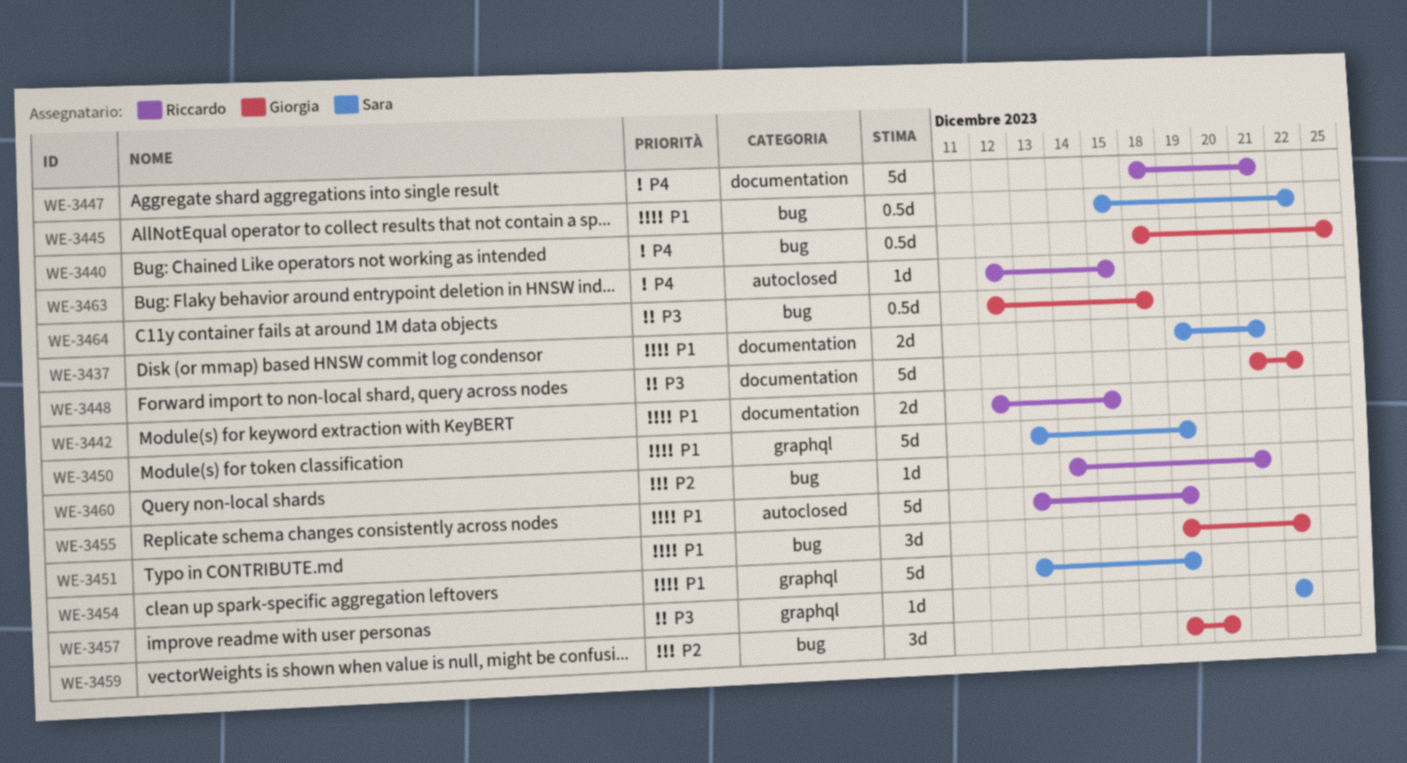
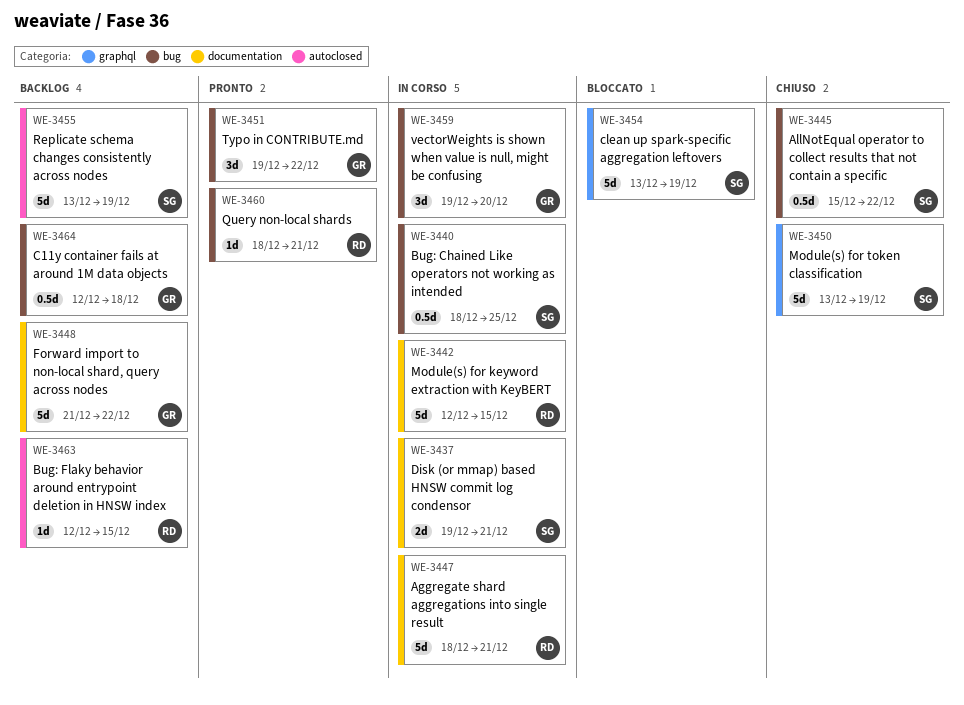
WE-3440, owner: Giorgia -> Sara
WE-3442, estimate: 2d -> 5d
WE-3455, owner: Riccardo -> Sara
WE-3457: present -> none
WE-3460, start: Dec 14 -> Dec 18

